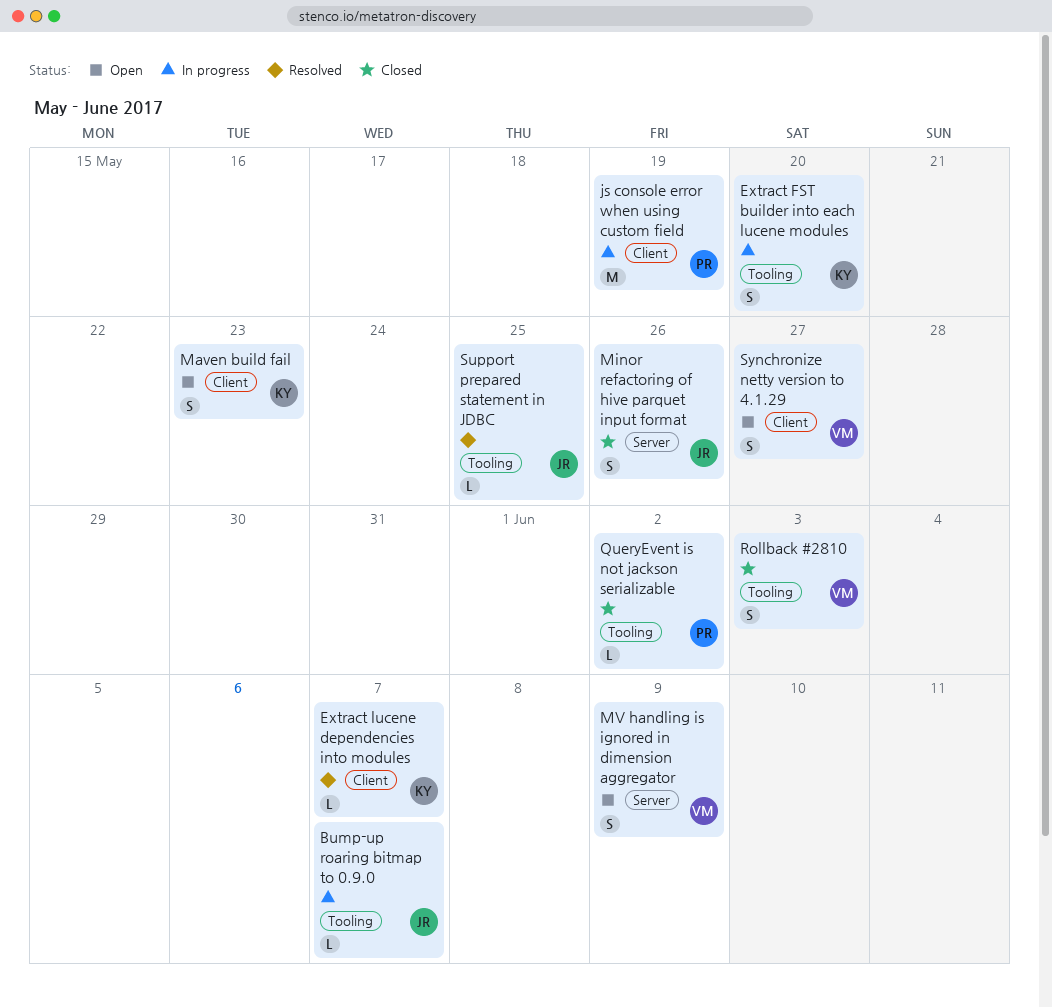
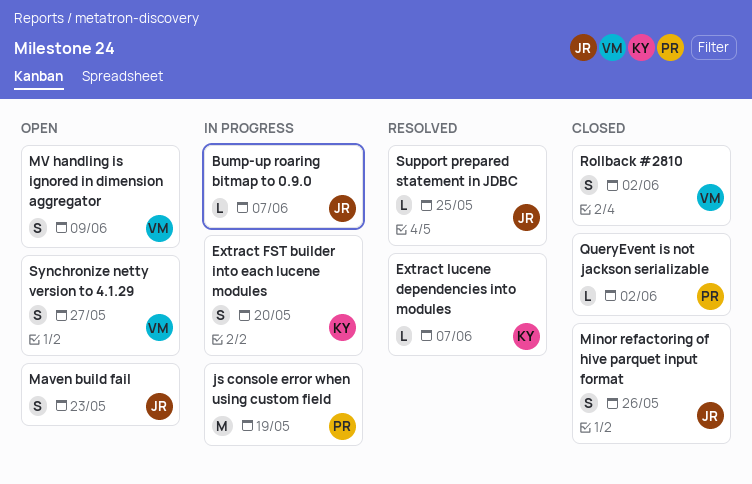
Maven build fail, owner: KY -> JR
Rollback #2810, due: Jun 3 -> Jun 2

